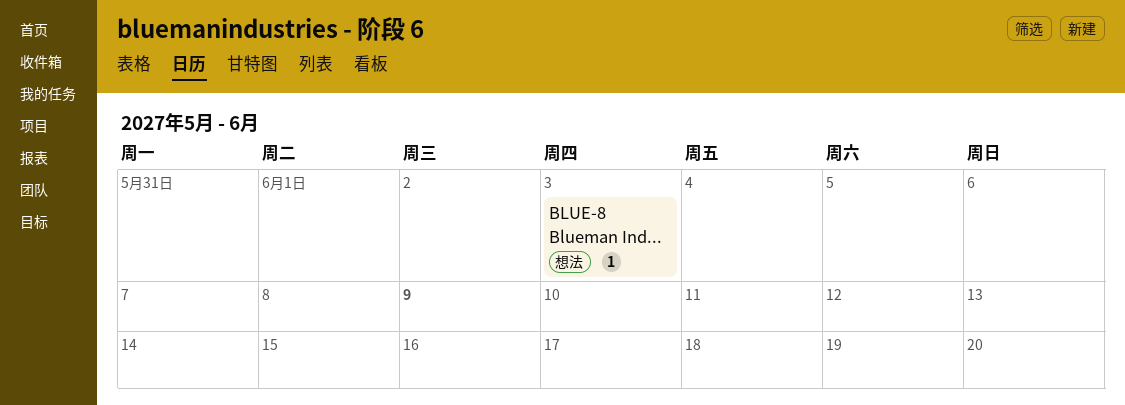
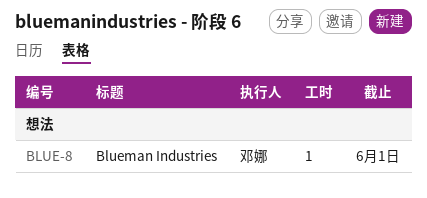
BLUE-8, due: Jun 3 -> Jun 1

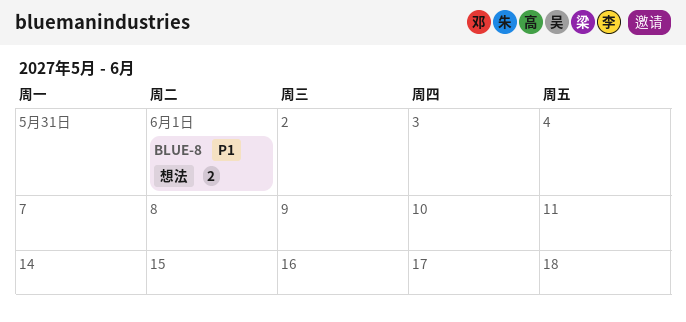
BLUE-8, estimate: 1 -> 2

